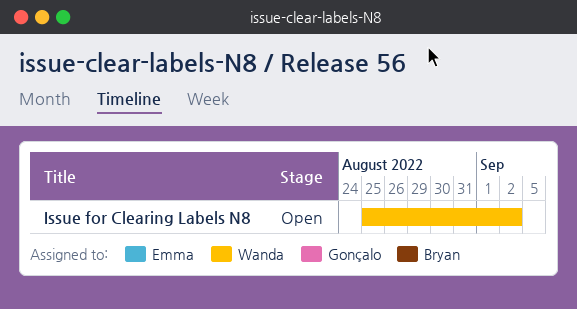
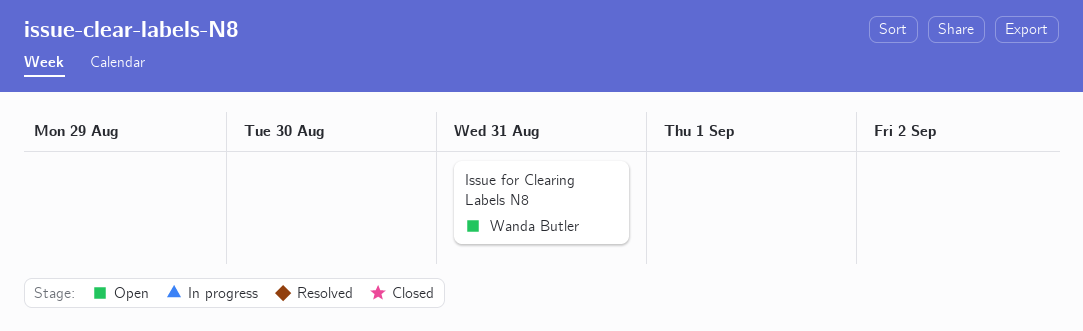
Issue for Clearing Labels N8, due: Sep 2 -> Aug 31

